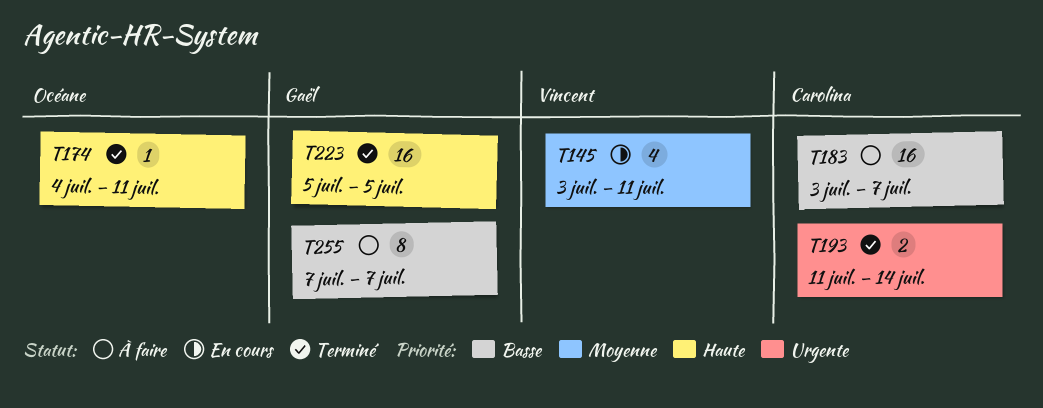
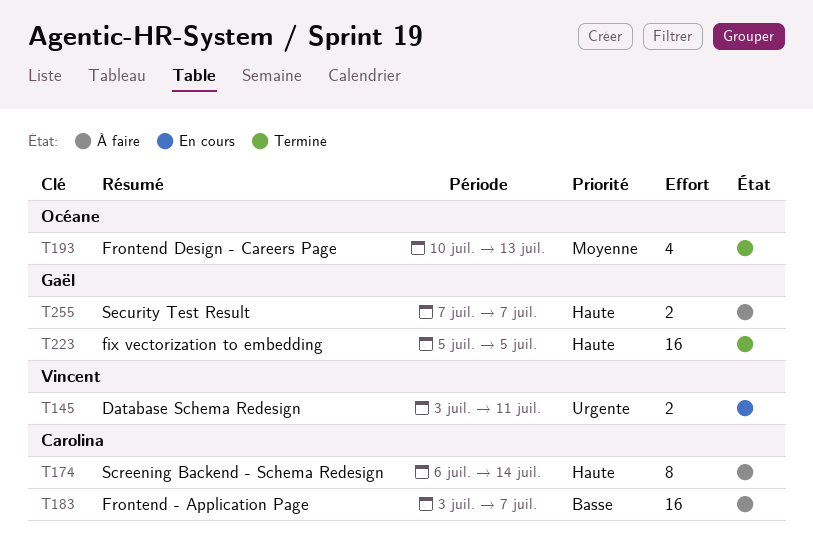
T145, priority: Moyenne -> Urgente
T145, estimate: 4 -> 2
T174, status: Terminé -> À faire
T174, owner: Océane -> Carolina
T174, estimate: 1 -> 8
T174, start: Jul 4 -> Jul 6
T174, due: Jul 11 -> Jul 14
T193, owner: Carolina -> Océane
T193, priority: Urgente -> Moyenne
T193, estimate: 2 -> 4
T193, start: Jul 11 -> Jul 10
T193, due: Jul 14 -> Jul 13
T255, priority: Basse -> Haute
T255, estimate: 8 -> 2

